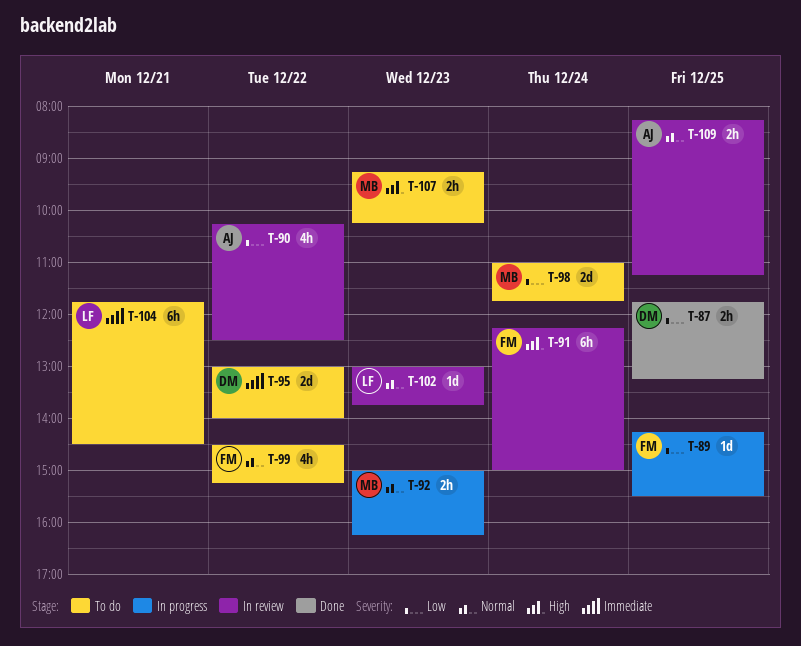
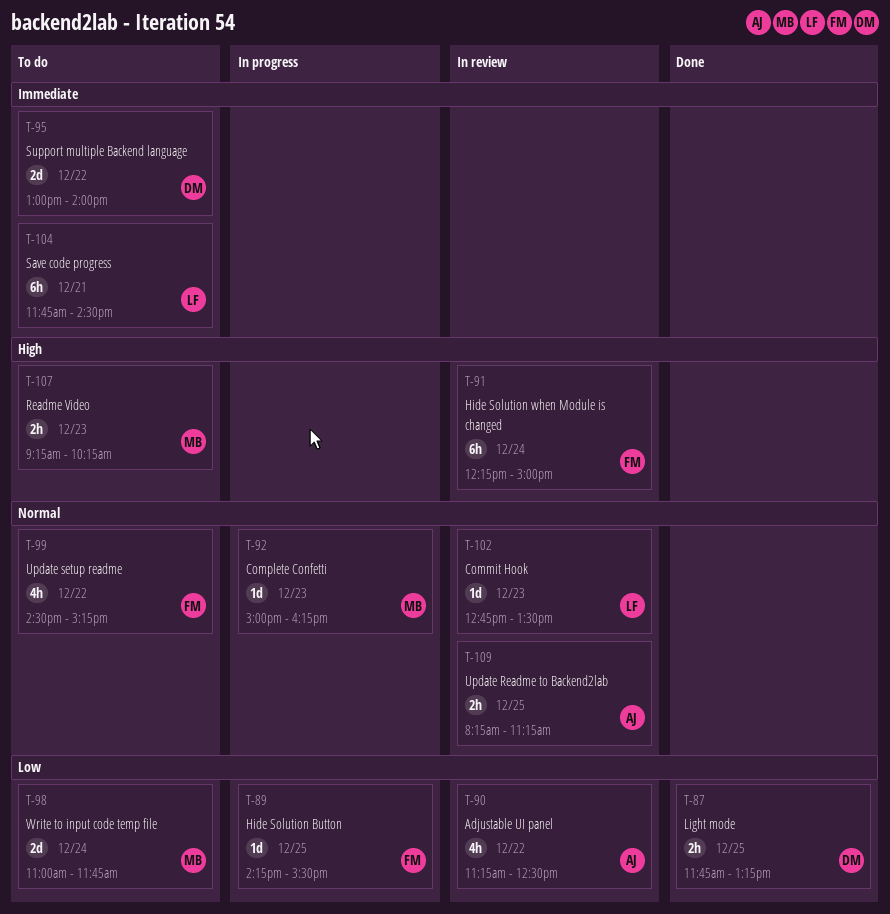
T-90, begins: 10:15 -> 11:15
T-92, estimate: 2h -> 1d
T-102, begins: 13:00 -> 12:45
T-102, ends: 13:45 -> 13:30

